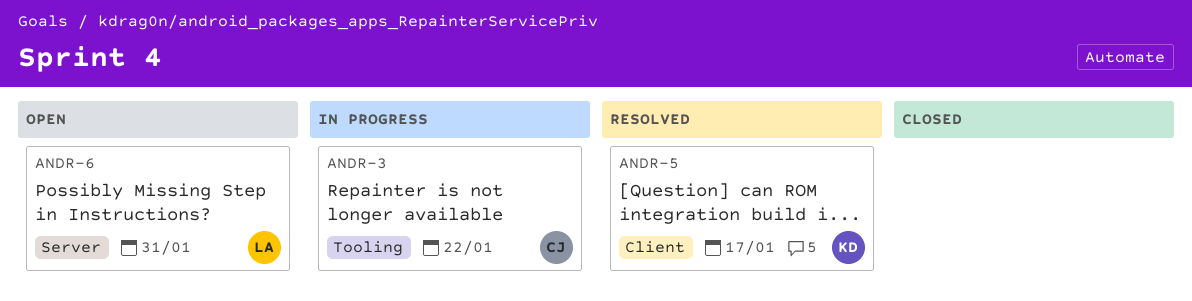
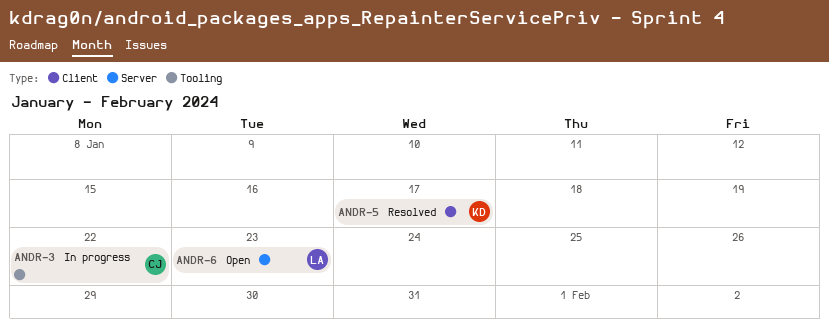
ANDR-6, due: Jan 31 -> Jan 23

